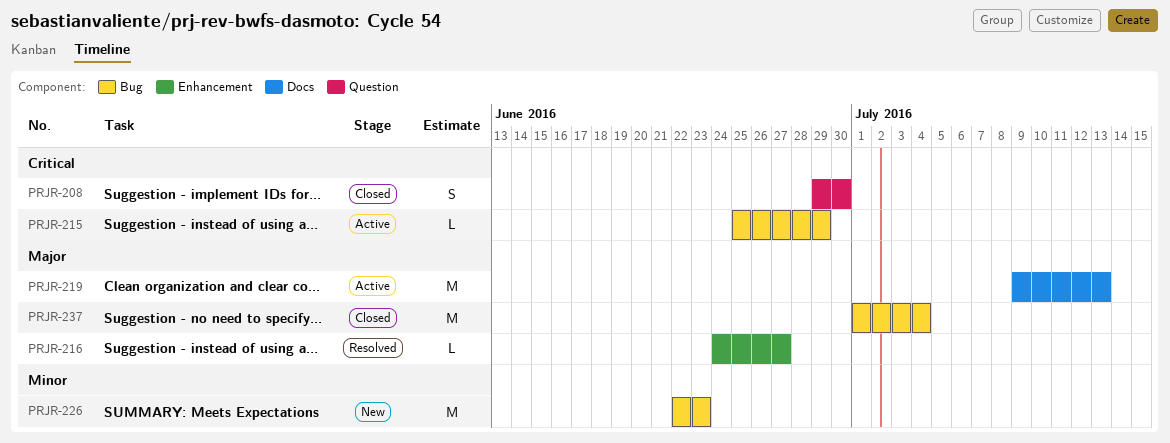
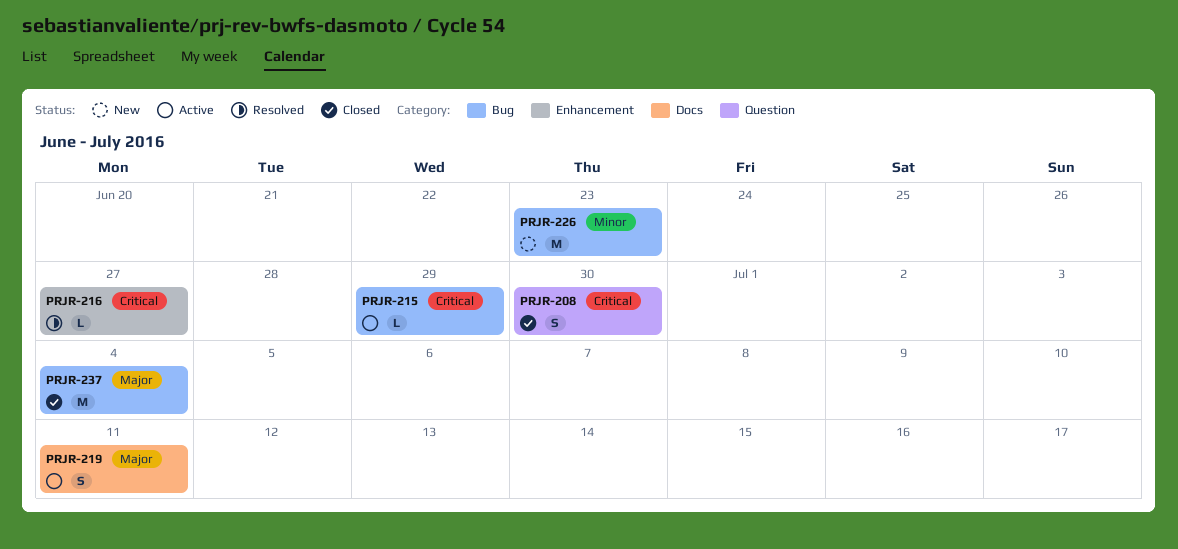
PRJR-216, priority: Major -> Critical
PRJR-219, estimate: M -> S
PRJR-219, due: Jul 13 -> Jul 11

